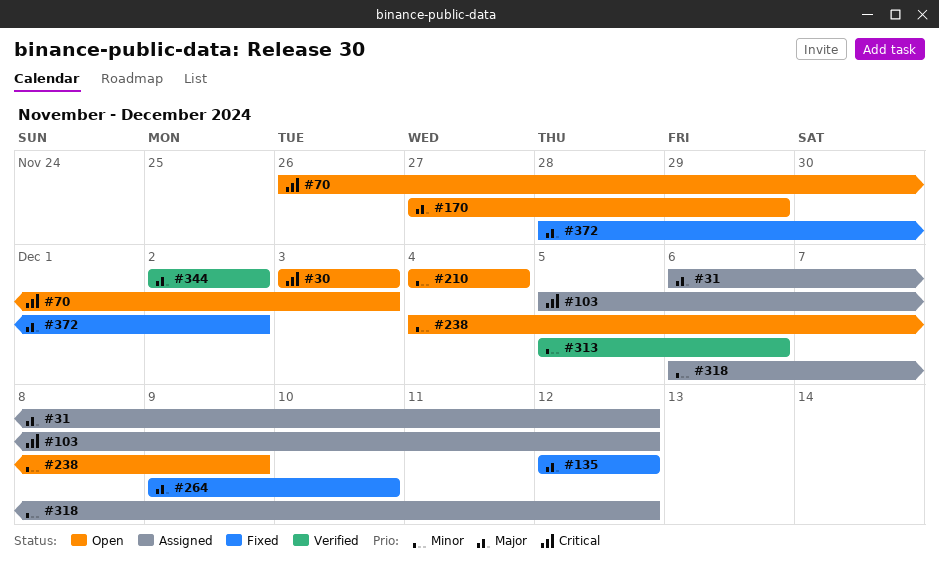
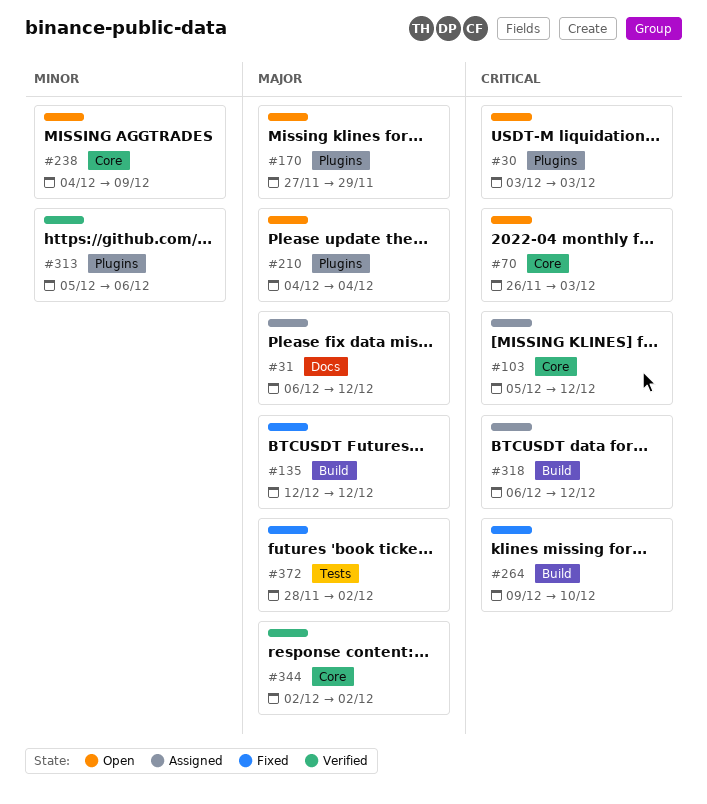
#210, priority: Minor -> Major
#264, priority: Major -> Critical
#318, priority: Minor -> Critical

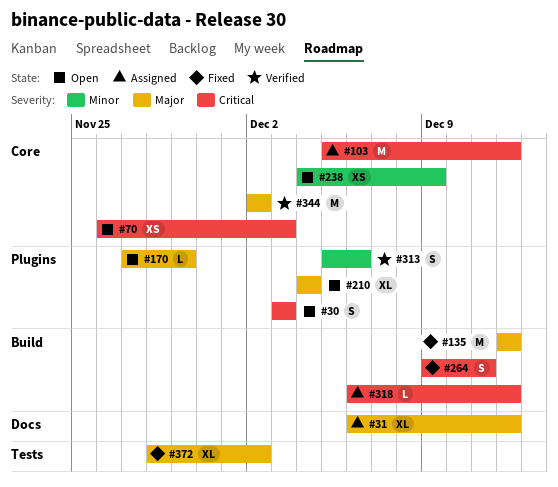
#264, due: Dec 10 -> Dec 11

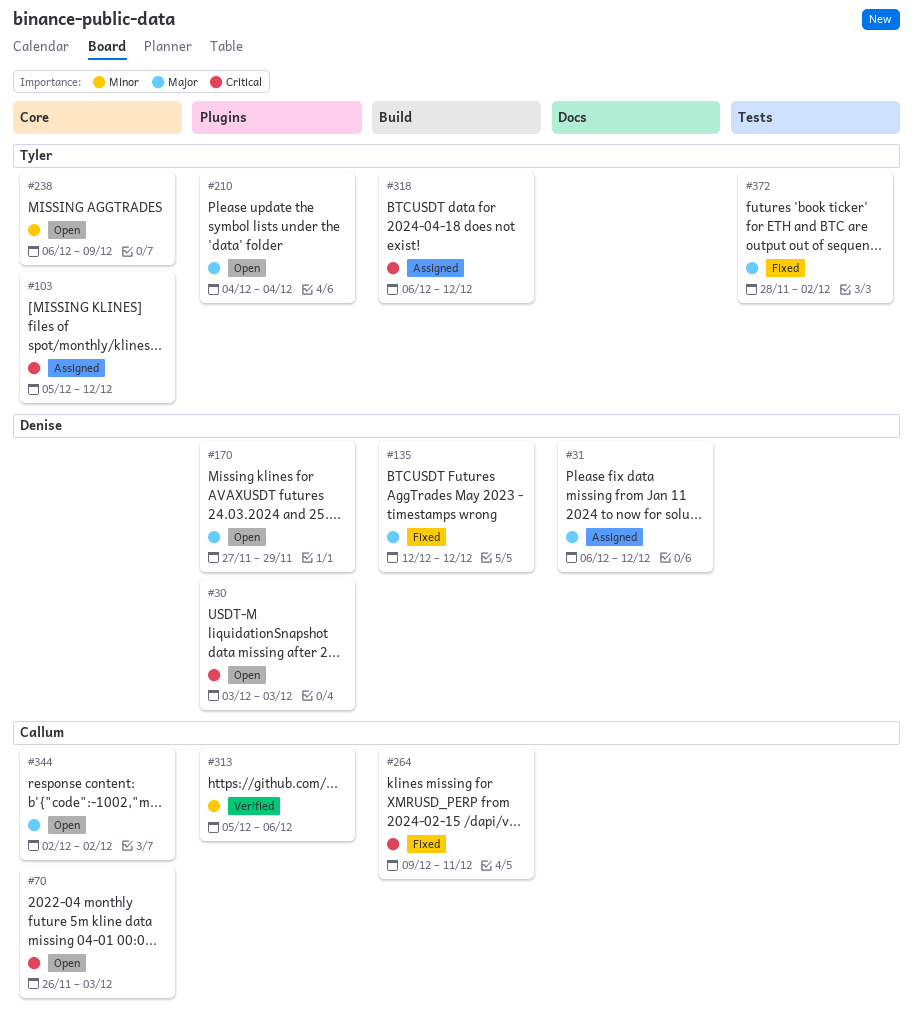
#238, start: Dec 4 -> Dec 6
#344, status: Verified -> Open

